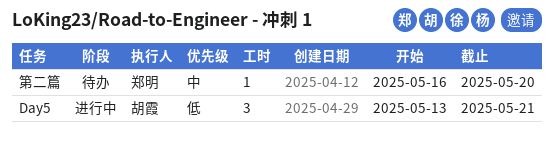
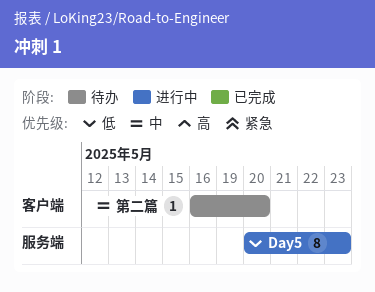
Day5, estimate: 3 -> 8
Day5, start: May 13 -> May 20
Day5, due: May 21 -> May 23

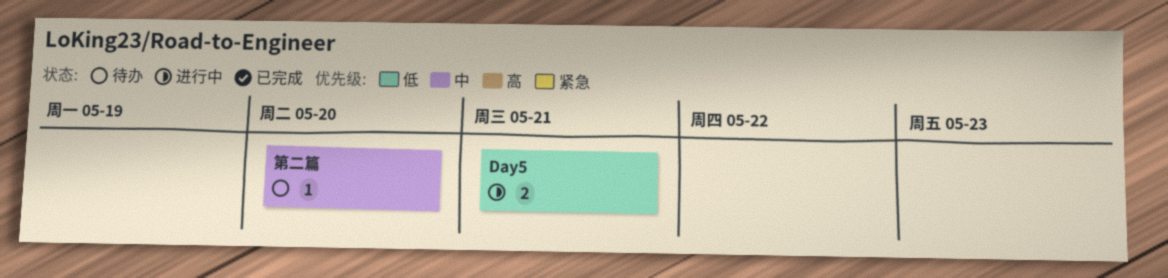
Day5, estimate: 8 -> 2
Day5, due: May 23 -> May 21

